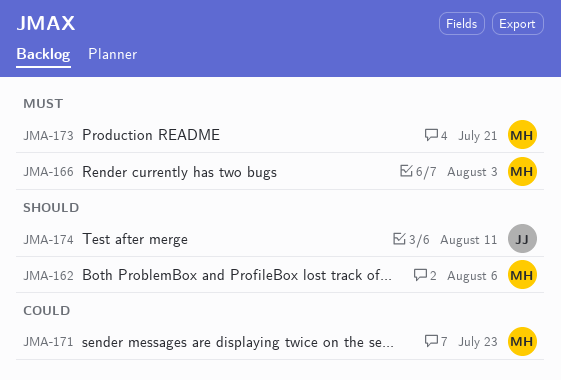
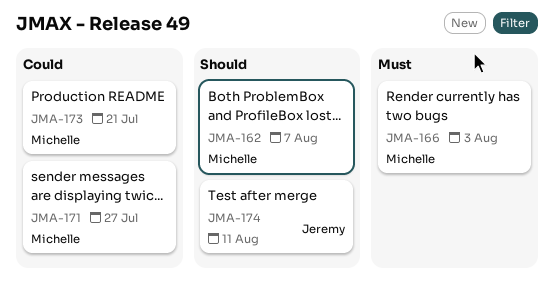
JMA-162, due: Aug 6 -> Aug 7
JMA-171, due: Jul 23 -> Jul 27
JMA-173, priority: Must -> Could

